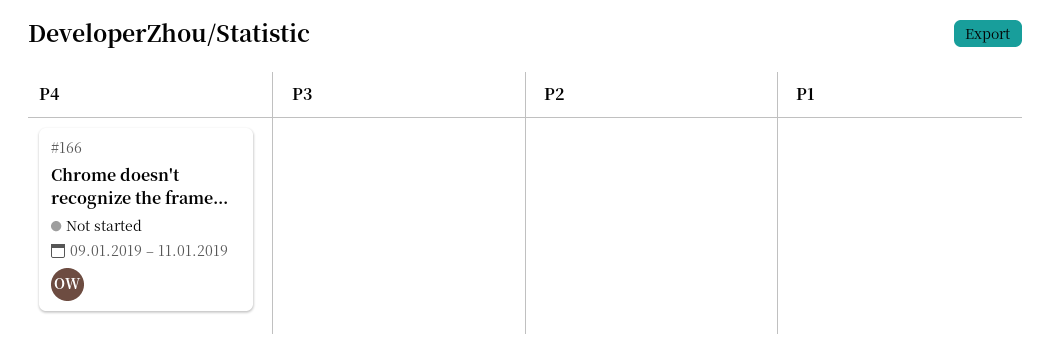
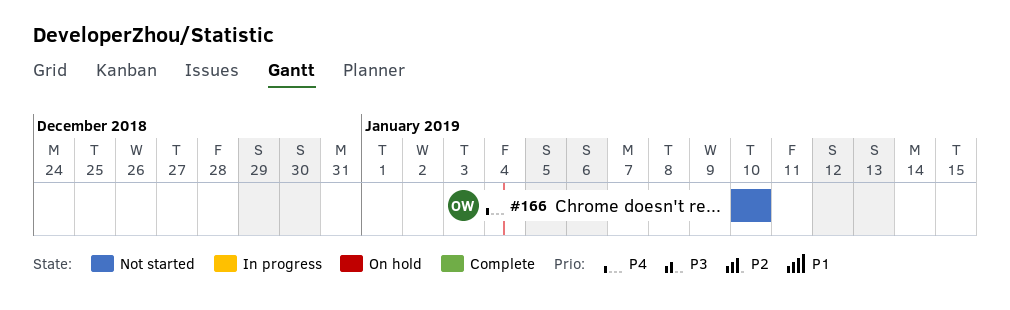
#166, start: Jan 9 -> Jan 10
#166, due: Jan 11 -> Jan 10

